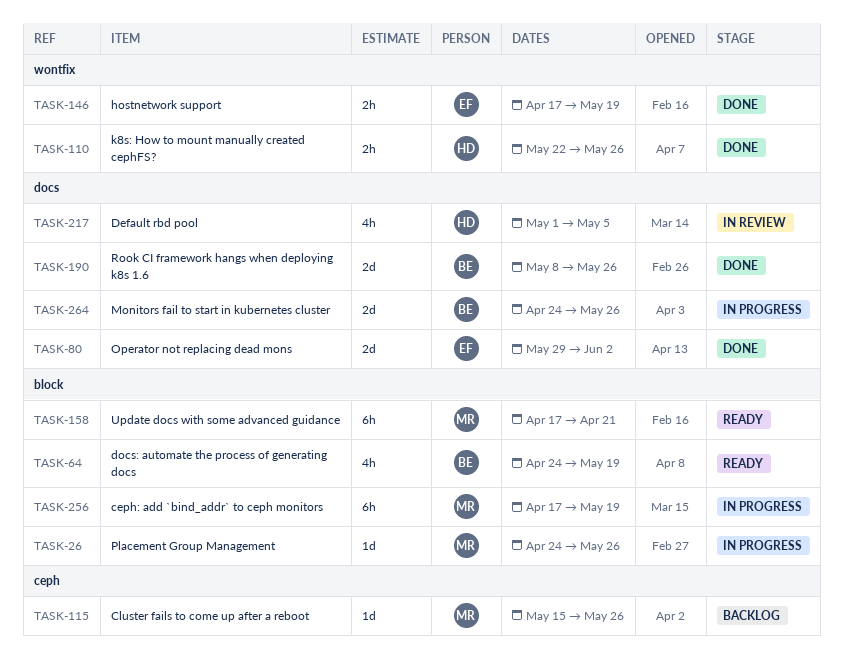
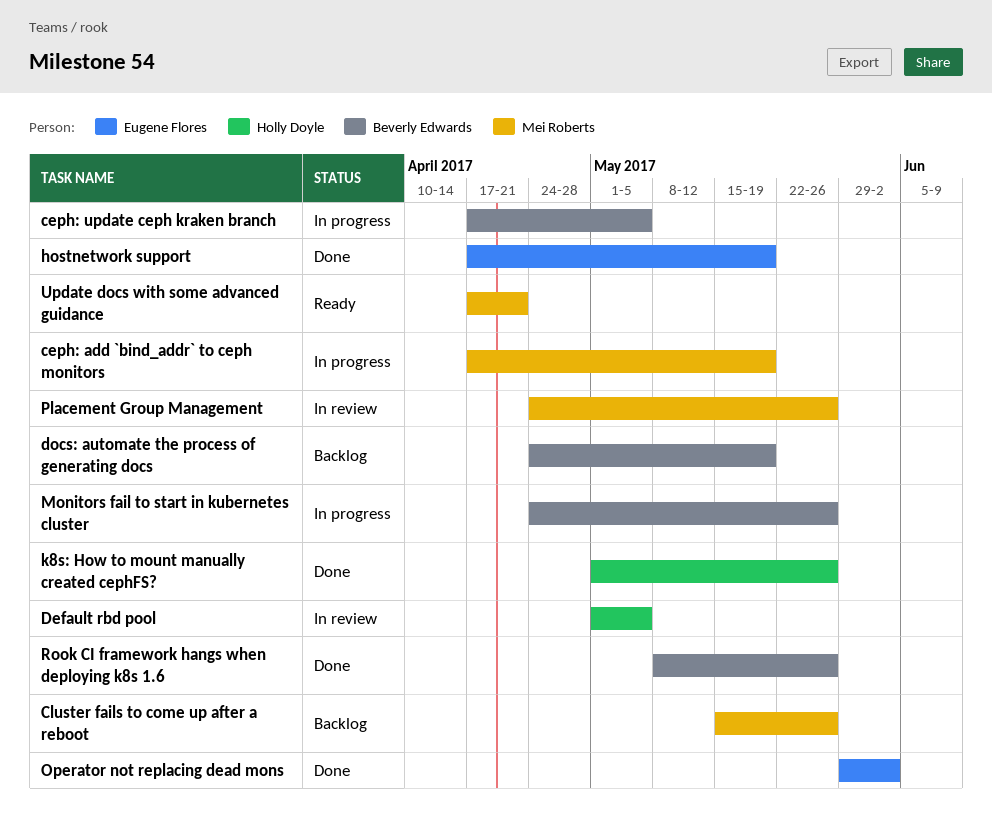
ceph: update ceph kraken branch: none -> present
docs: automate the process of generating docs, status: Ready -> Backlog
k8s: How to mount manually created cephFS?, start: May 22 -> May 1
Placement Group Management, status: In progress -> In review

